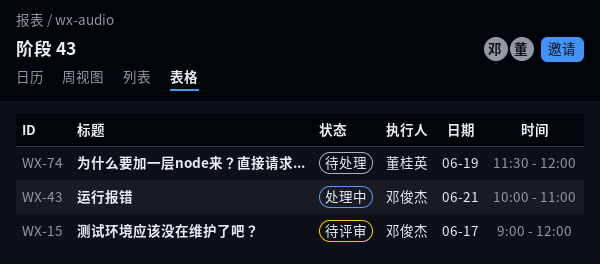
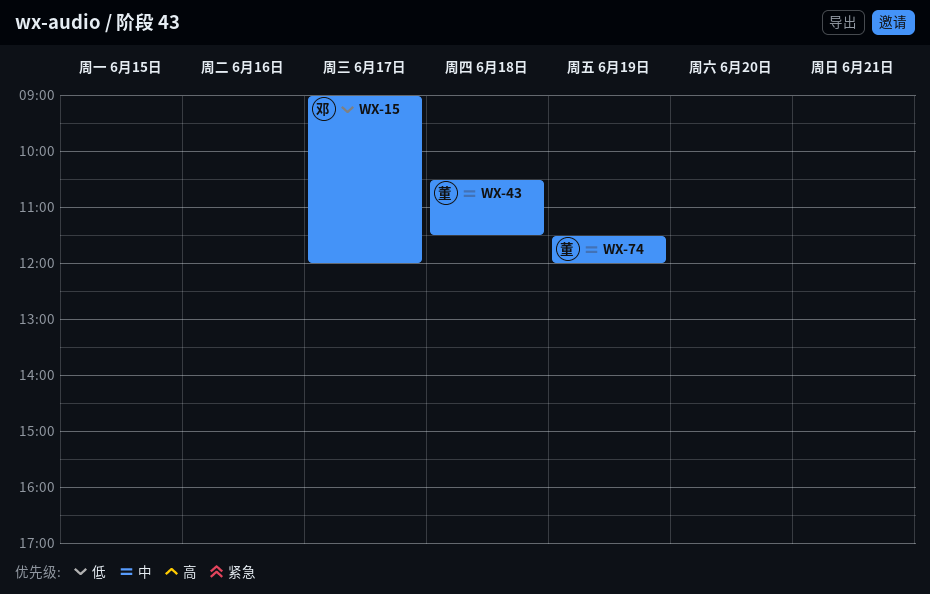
WX-43, owner: 邓俊杰 -> 董桂英
WX-43, day: Jun 21 -> Jun 18
WX-43, begins: 10:00 -> 10:30
WX-43, ends: 11:00 -> 11:30

